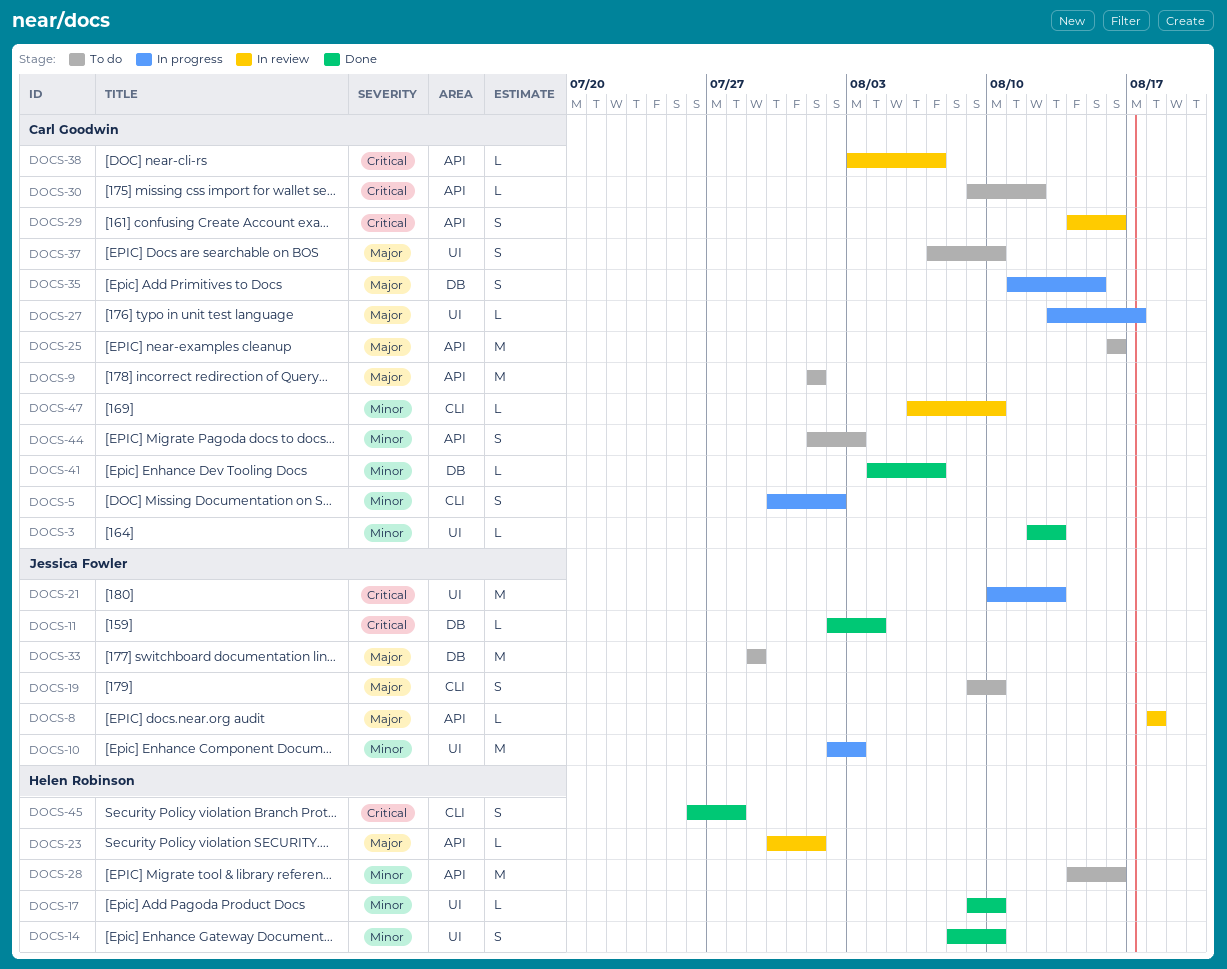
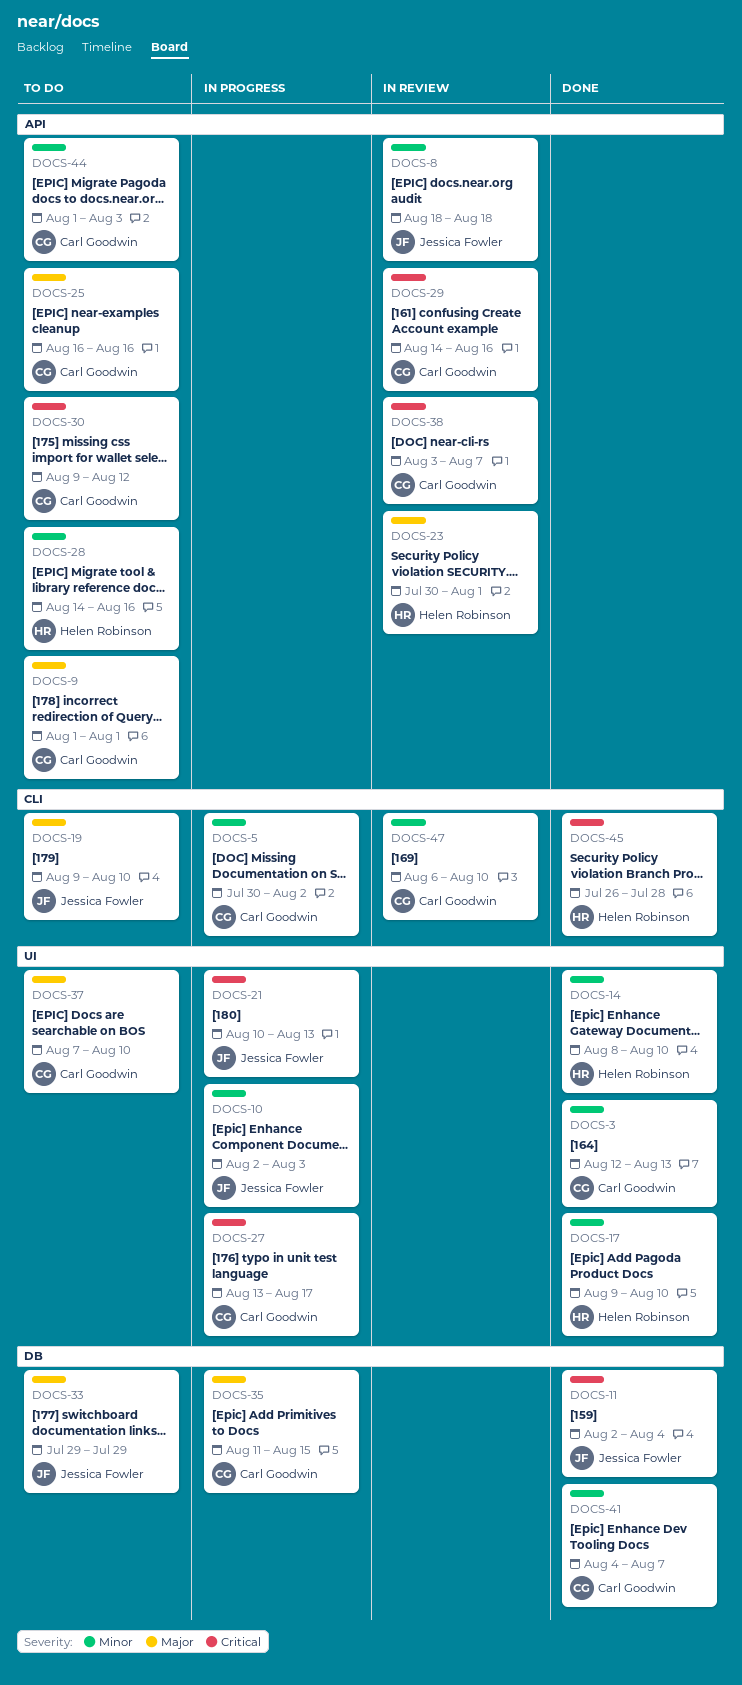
DOCS-8, priority: Major -> Minor
DOCS-27, priority: Major -> Critical

